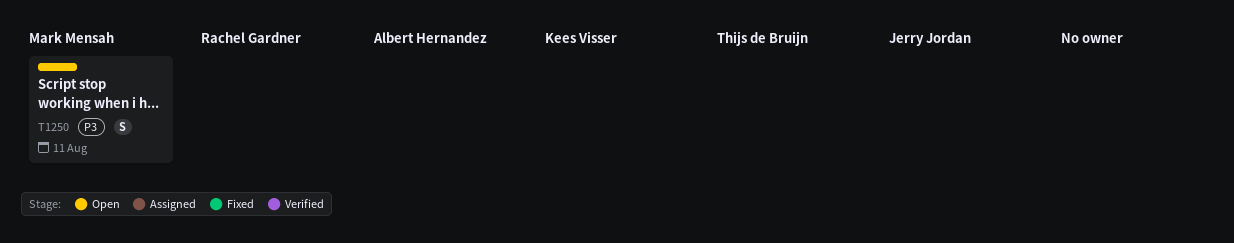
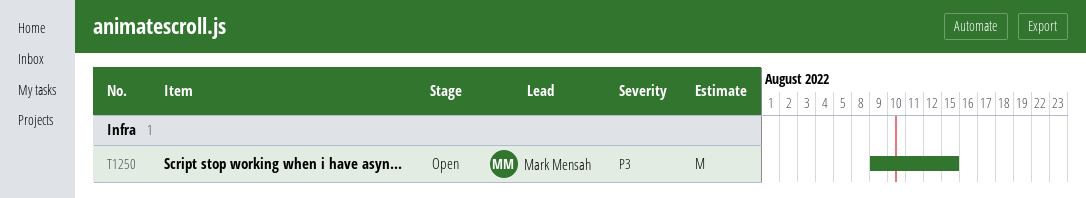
T1250, estimate: S -> M
T1250, due: Aug 11 -> Aug 15

